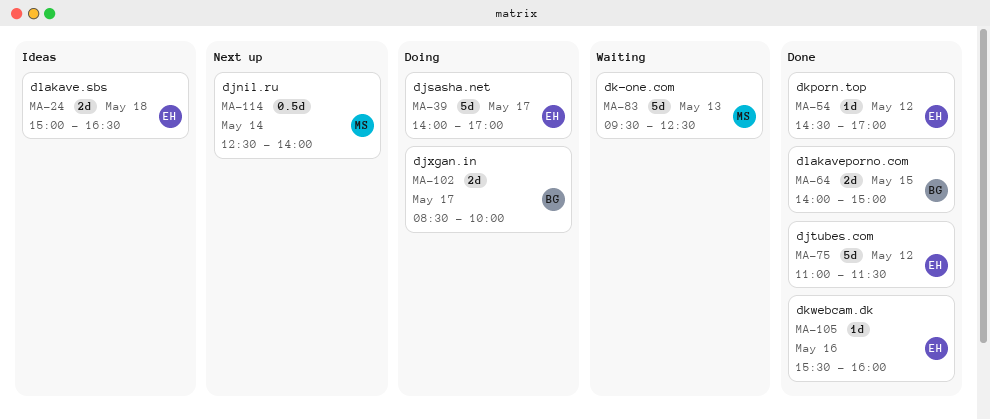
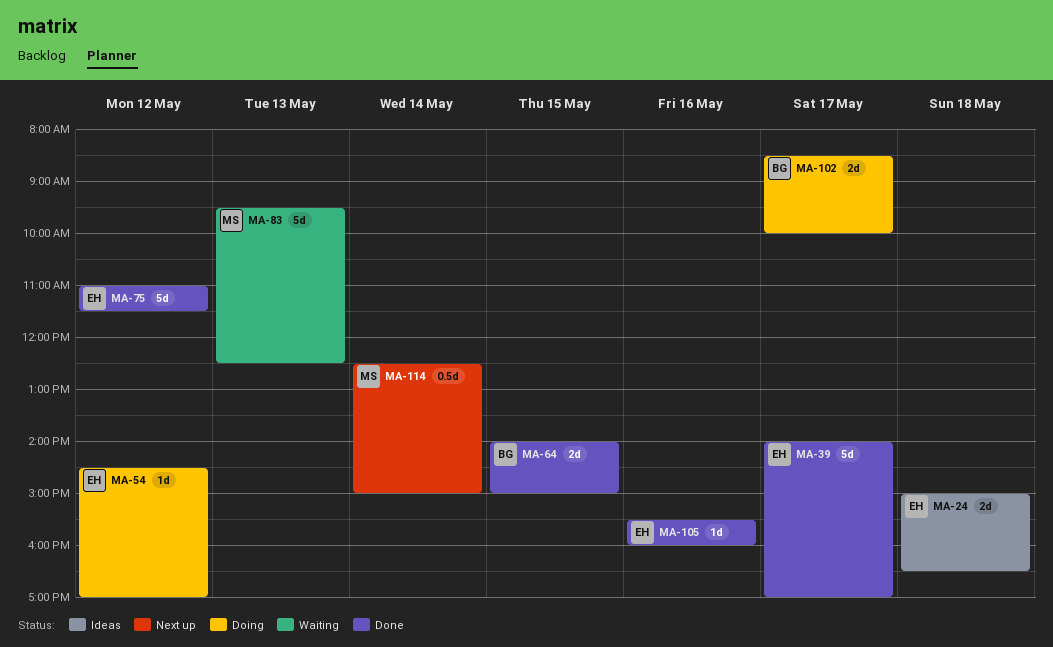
MA-39, status: Doing -> Done
MA-54, status: Done -> Doing
MA-114, ends: 14:00 -> 15:00

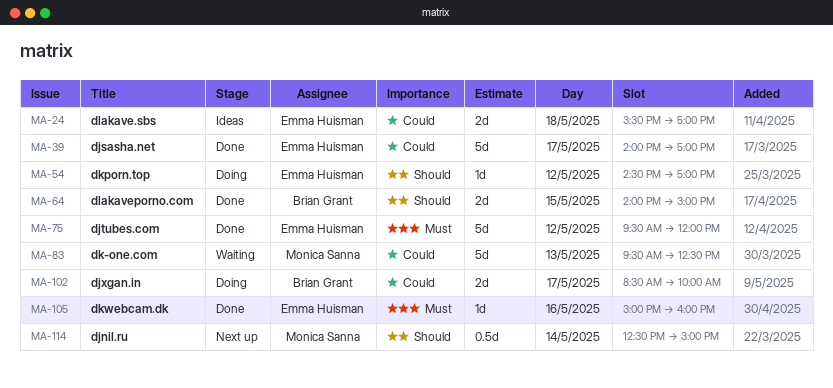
MA-24, begins: 15:00 -> 15:30
MA-24, ends: 16:30 -> 17:00
MA-75, begins: 11:00 -> 09:30
MA-75, ends: 11:30 -> 12:00
MA-105, begins: 15:30 -> 15:00

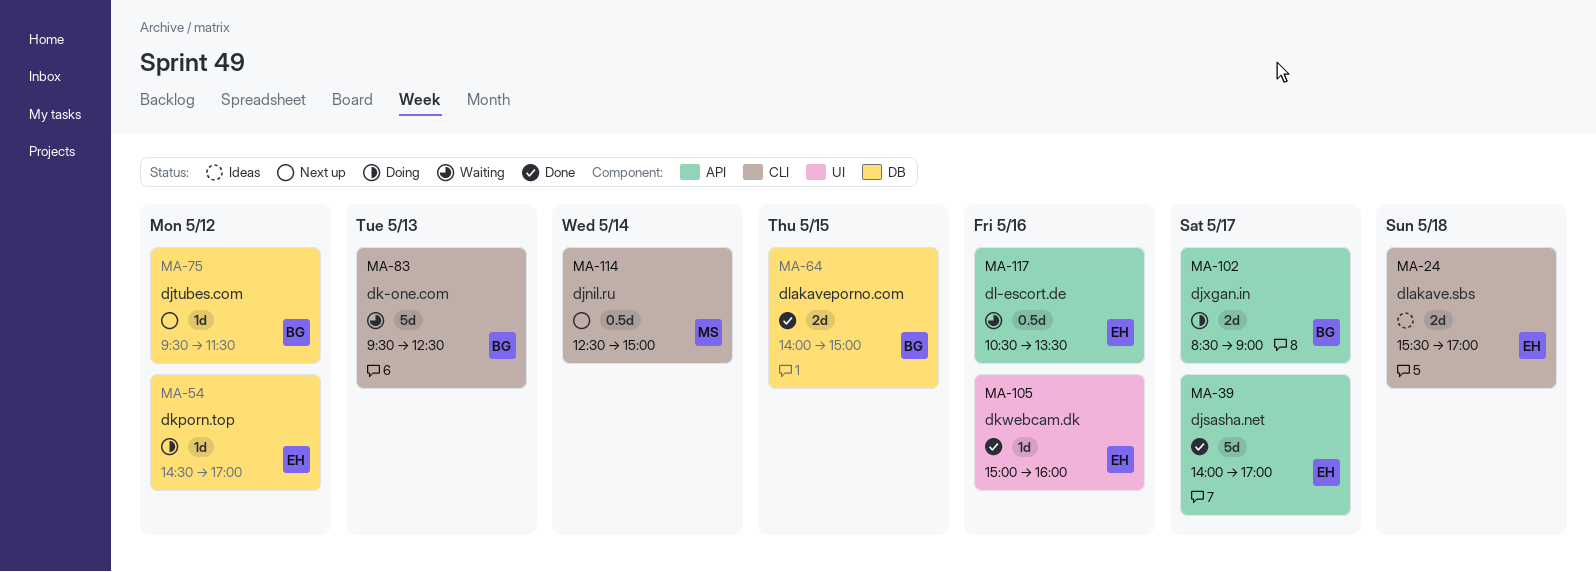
MA-75, status: Done -> Next up
MA-75, owner: Emma Huisman -> Brian Grant
MA-75, estimate: 5d -> 1d
MA-75, ends: 12:00 -> 11:30
MA-83, owner: Monica Sanna -> Brian Grant
MA-102, ends: 10:00 -> 09:00
MA-117: none -> present

